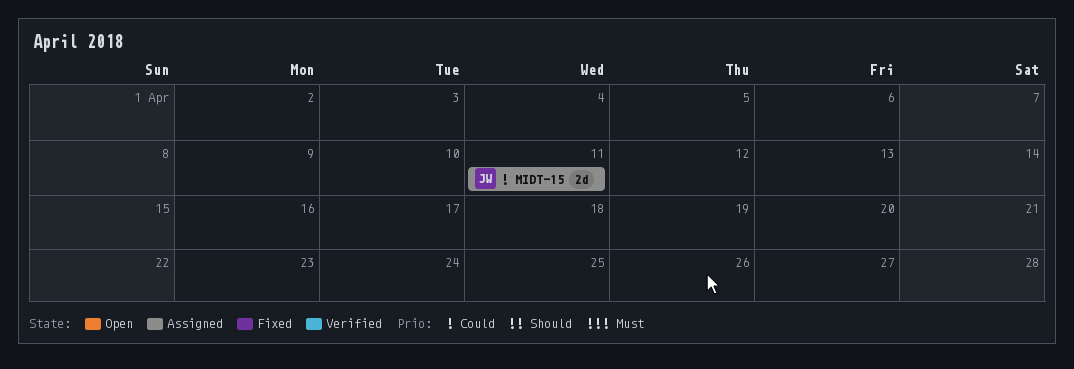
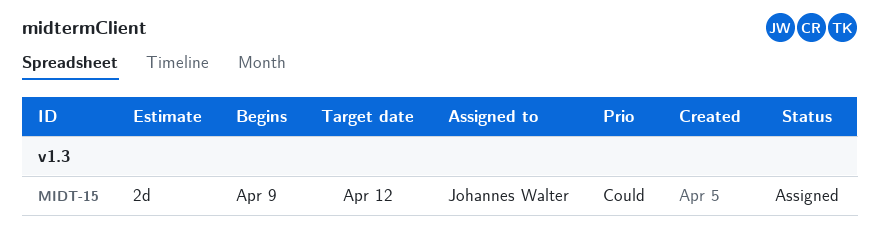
MIDT-15, start: Apr 11 -> Apr 9
MIDT-15, due: Apr 11 -> Apr 12

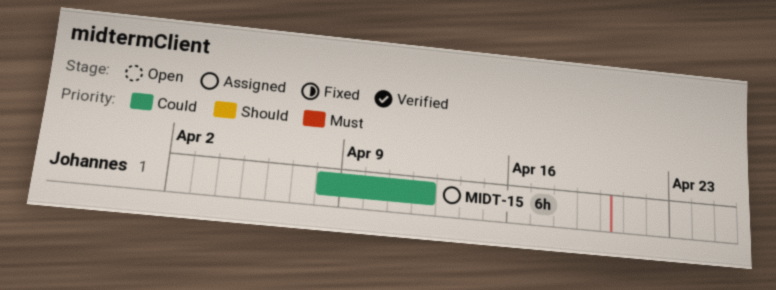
MIDT-15, estimate: 2d -> 6h
MIDT-15, start: Apr 9 -> Apr 8

